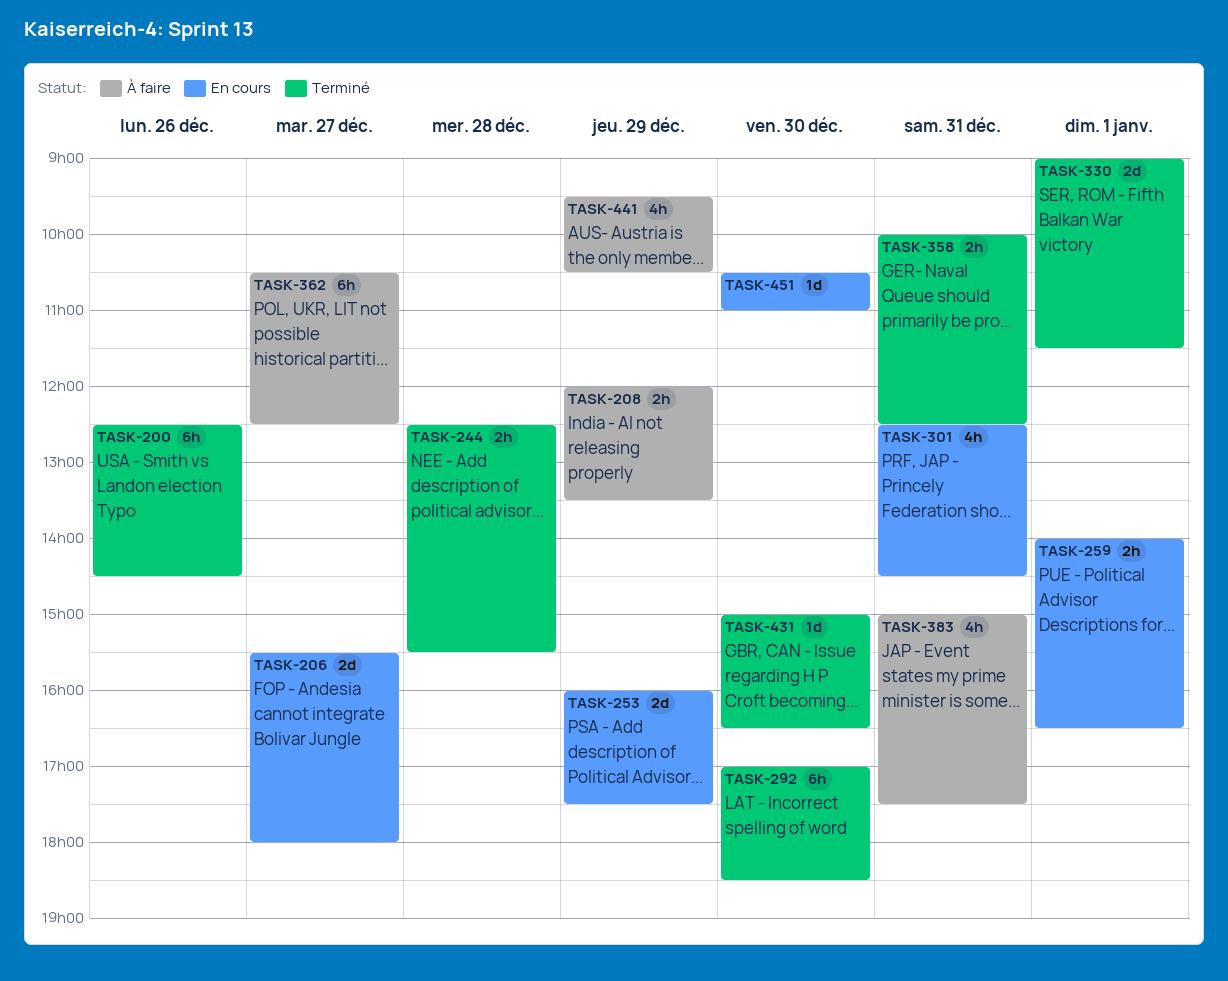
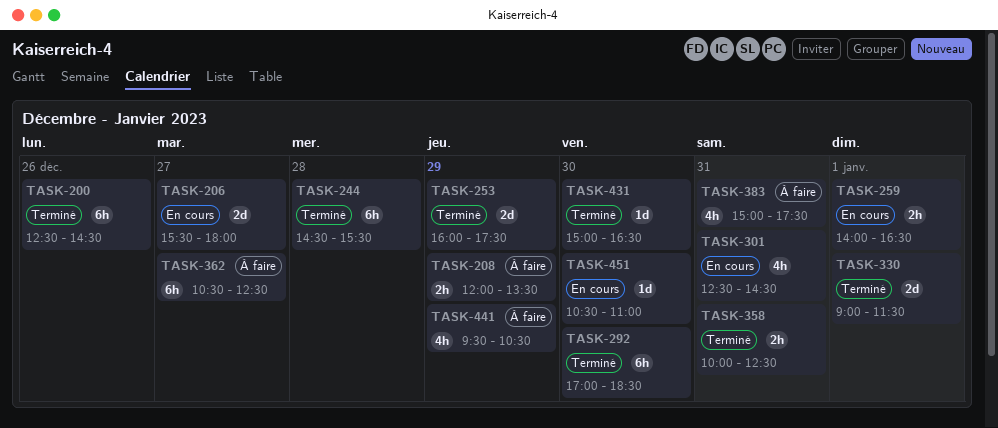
TASK-244, estimate: 2h -> 6h
TASK-244, begins: 12:30 -> 14:30
TASK-253, status: En cours -> Terminé

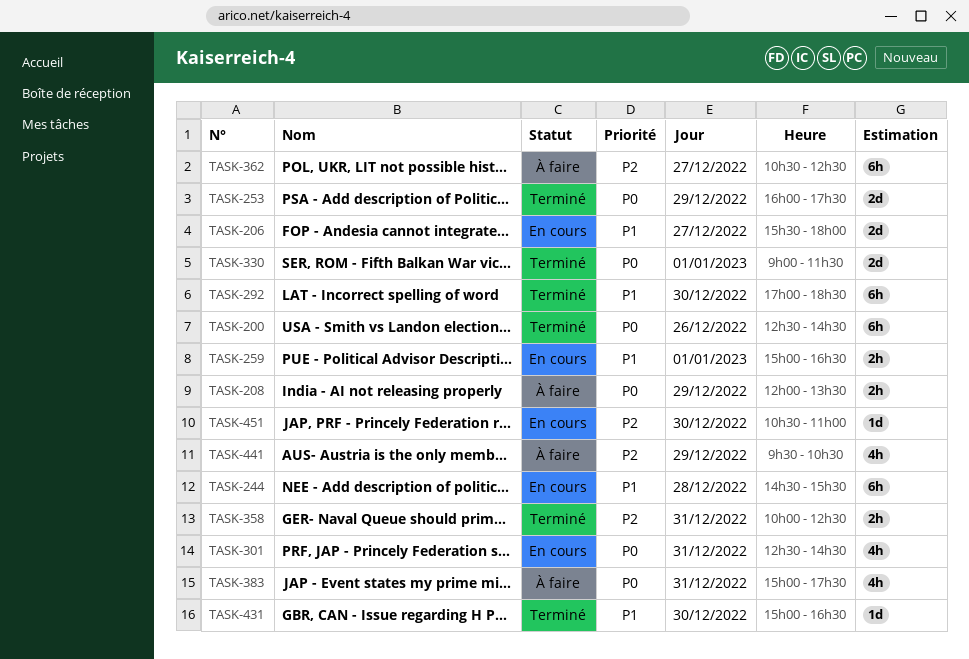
TASK-244, status: Terminé -> En cours
TASK-259, begins: 14:00 -> 15:00

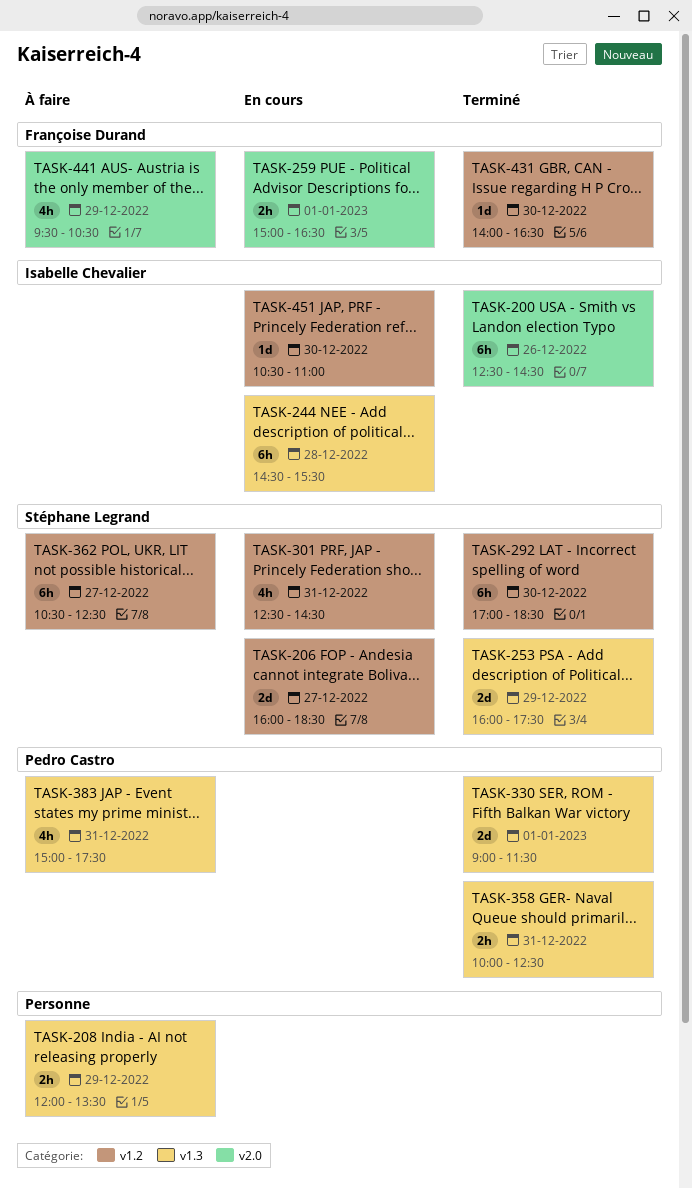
TASK-206, begins: 15:30 -> 16:00
TASK-206, ends: 18:00 -> 18:30
TASK-431, begins: 15:00 -> 14:00

